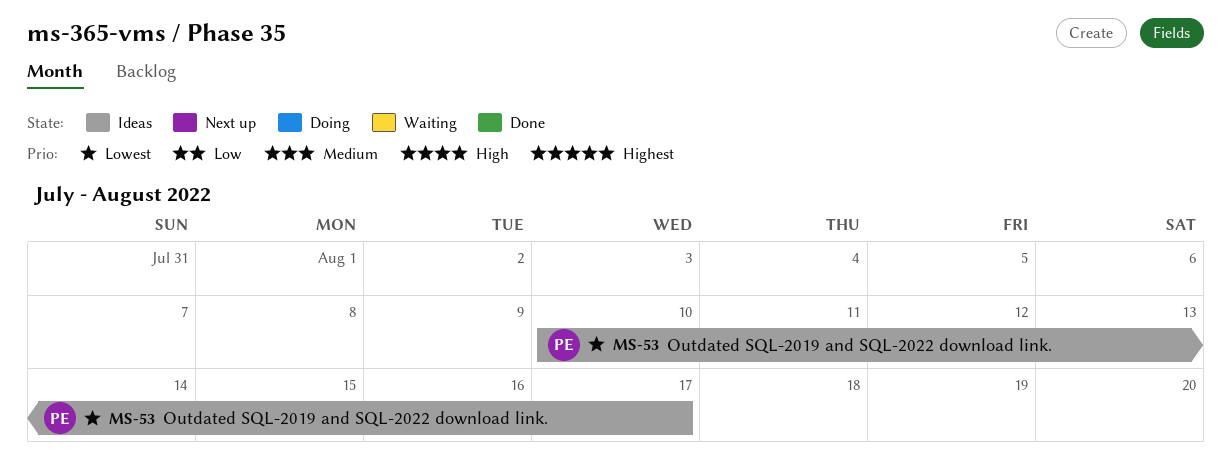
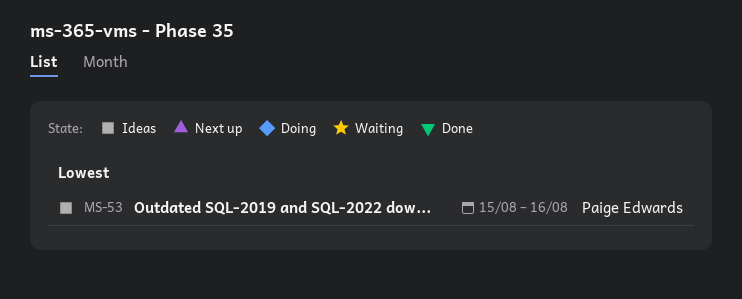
MS-53, start: Aug 10 -> Aug 15
MS-53, due: Aug 17 -> Aug 16

